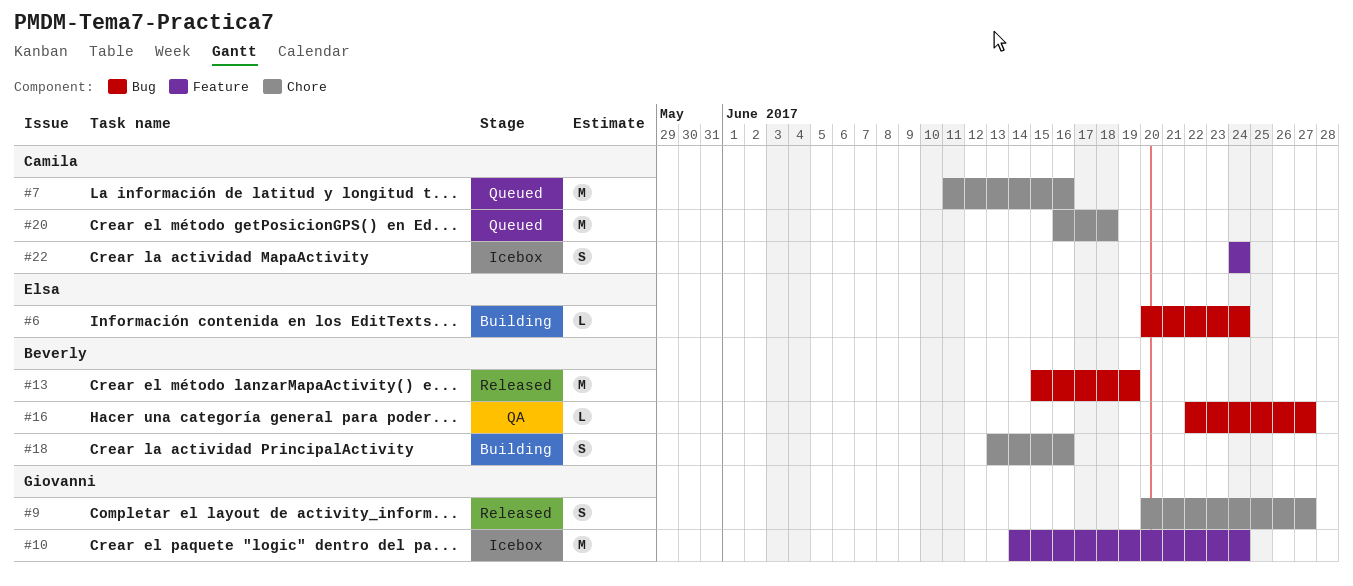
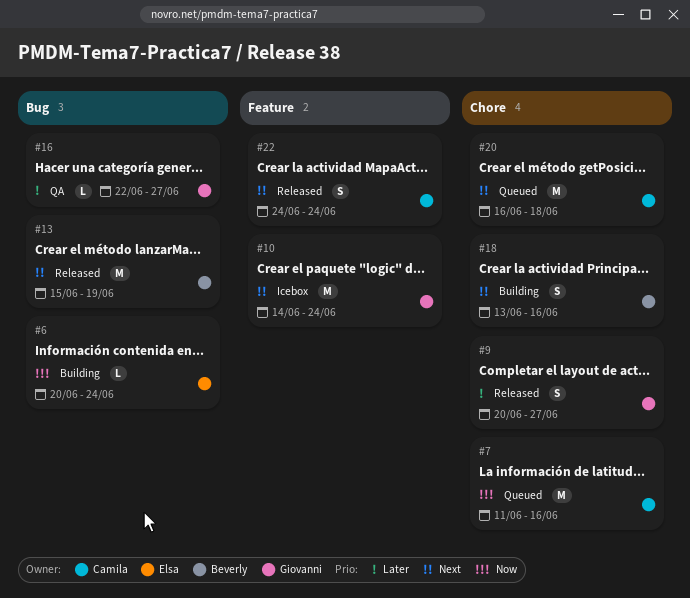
#16, owner: Beverly -> Giovanni
#22, status: Icebox -> Released

